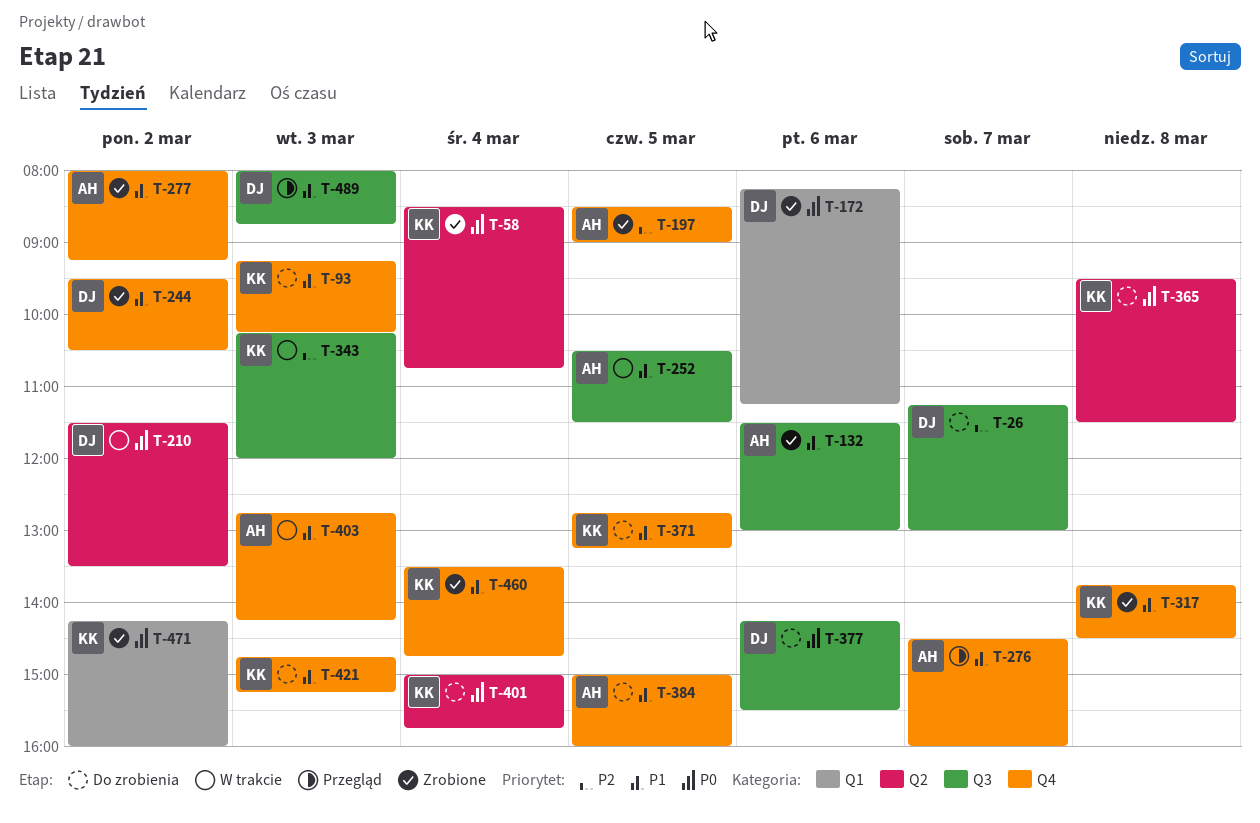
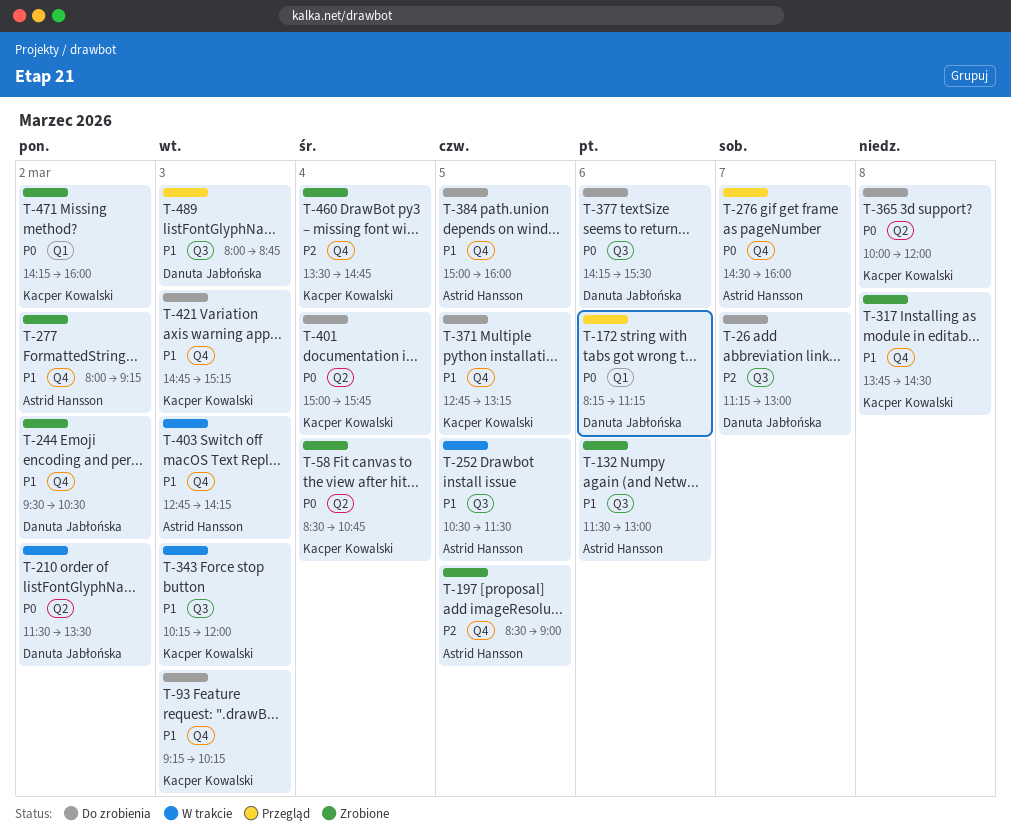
T-172, status: Zrobione -> Przegląd
T-276, priority: P1 -> P0
T-343, priority: P2 -> P1
T-365, begins: 09:30 -> 10:00
T-365, ends: 11:30 -> 12:00
T-460, priority: P1 -> P2

